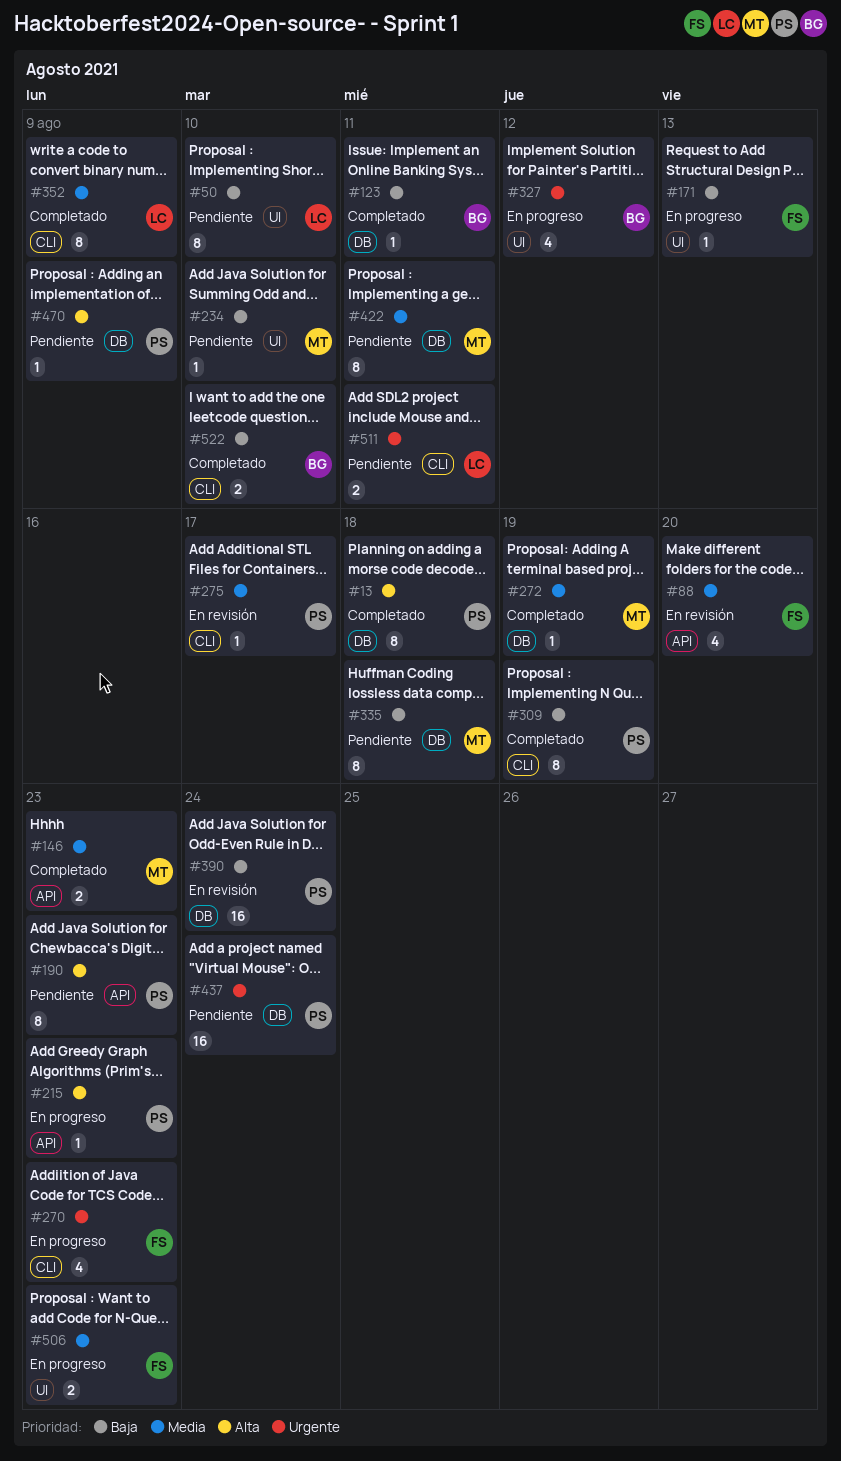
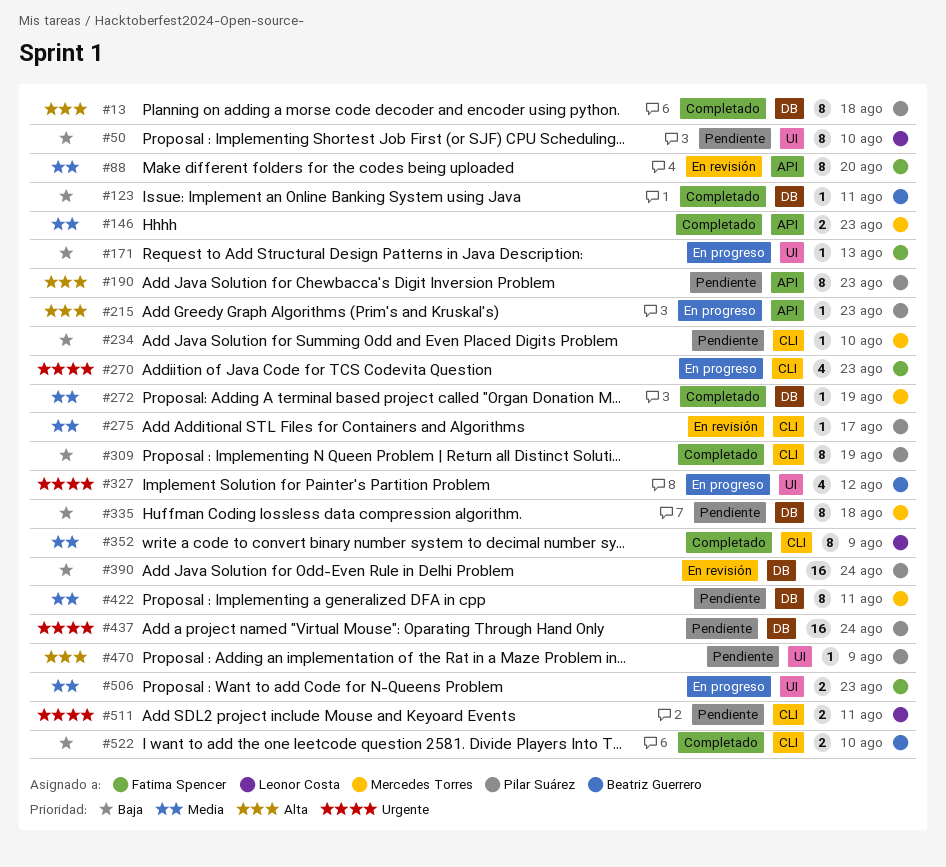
#88, estimate: 4 -> 8
#234, label: UI -> CLI
#470, label: DB -> UI

